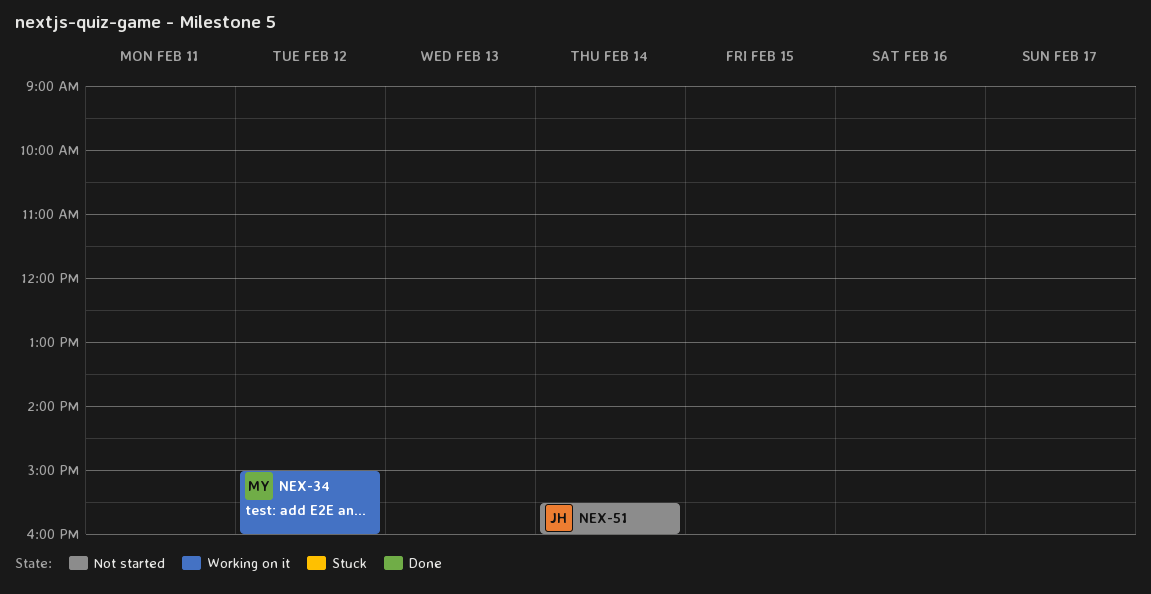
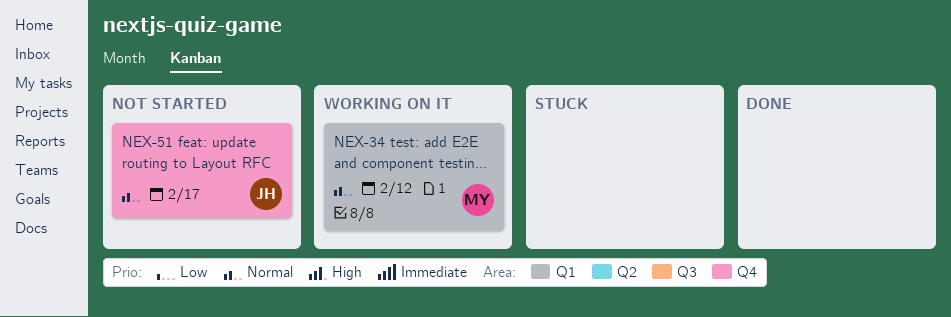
NEX-51, day: Feb 14 -> Feb 17

